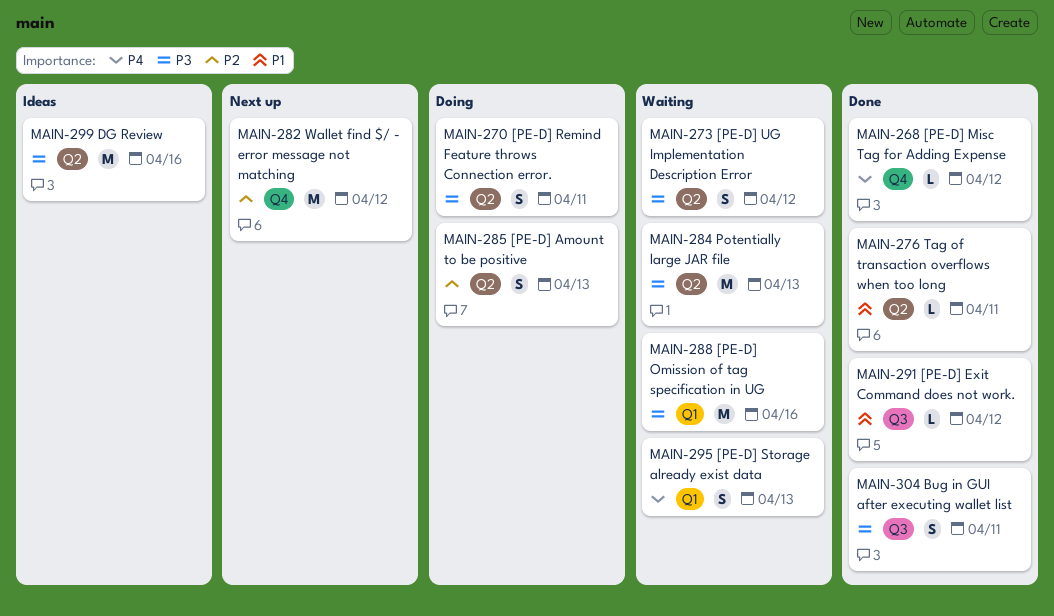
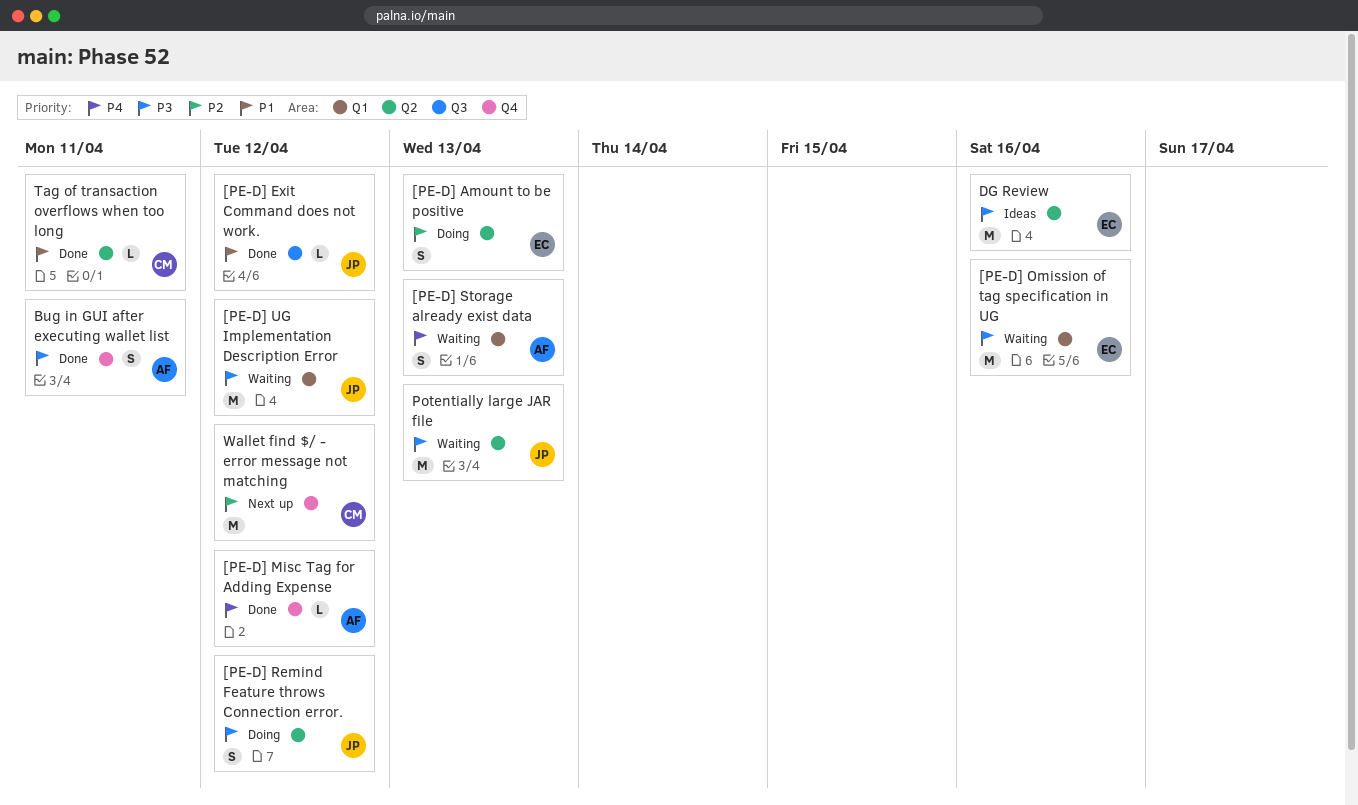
[PE-D] Remind Feature throws Connection error., due: Apr 11 -> Apr 12
[PE-D] UG Implementation Description Error, label: Q2 -> Q1
[PE-D] UG Implementation Description Error, estimate: S -> M
Bug in GUI after executing wallet list, label: Q3 -> Q4

